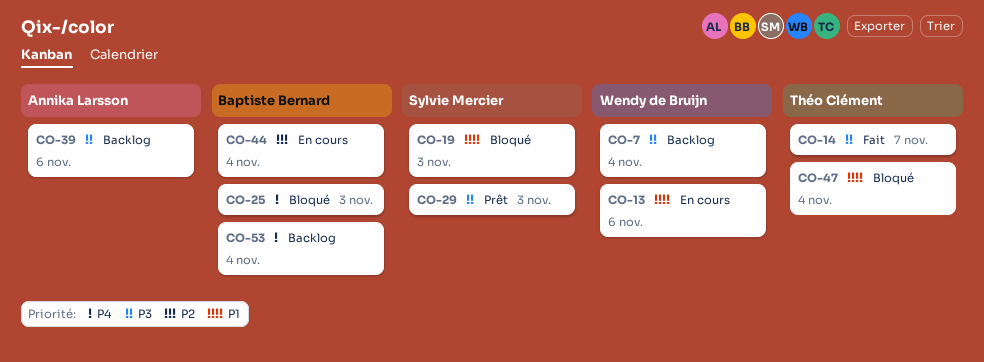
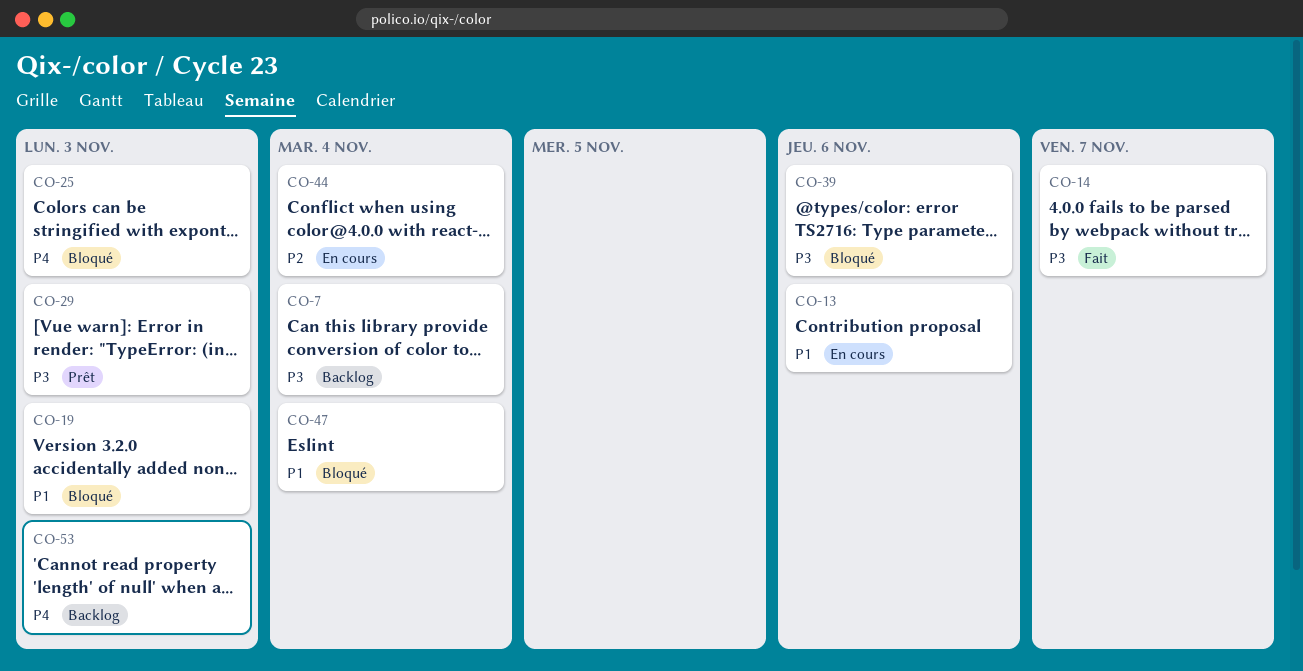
CO-39, status: Backlog -> Bloqué
CO-53, due: Nov 4 -> Nov 3

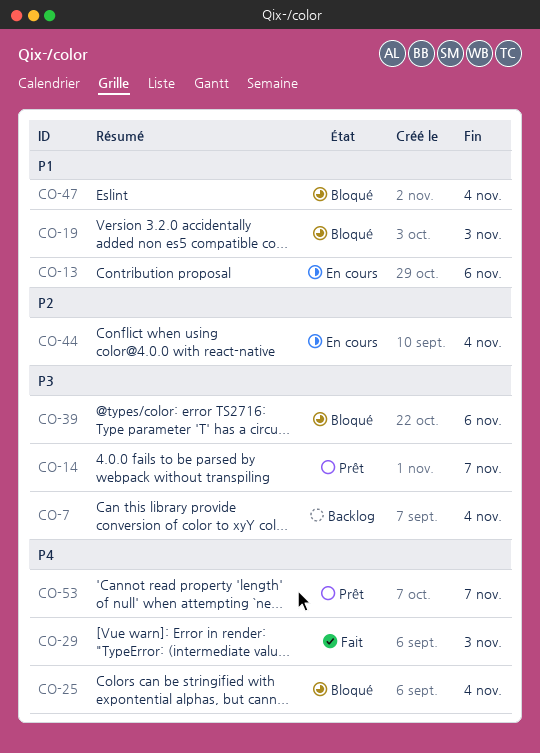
CO-14, status: Fait -> Prêt
CO-25, due: Nov 3 -> Nov 4
CO-29, status: Prêt -> Fait
CO-29, priority: P3 -> P4
CO-53, status: Backlog -> Prêt
CO-53, due: Nov 3 -> Nov 7

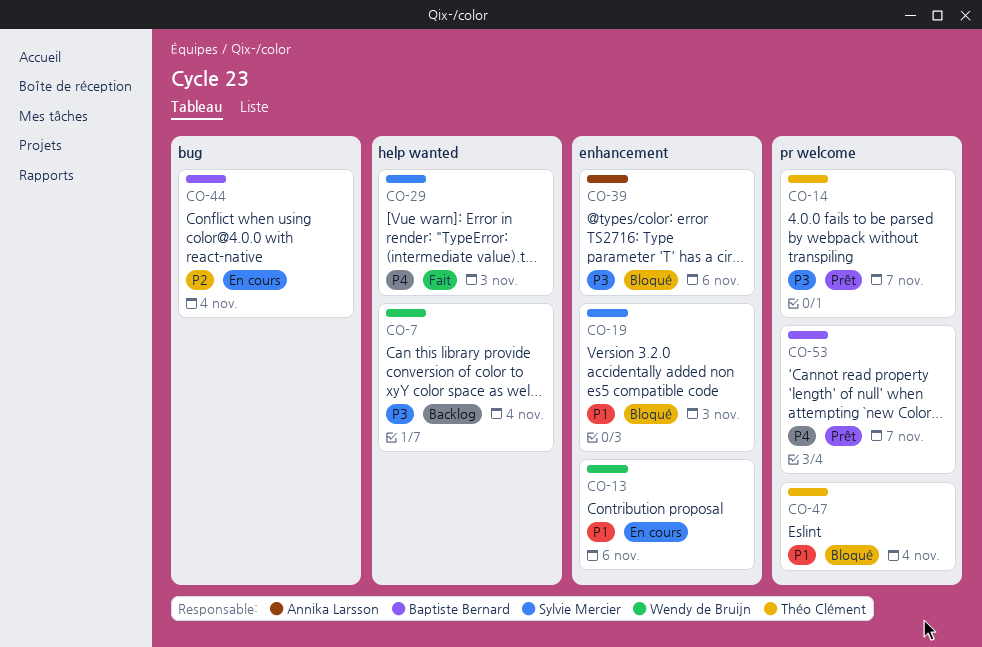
CO-25: present -> none

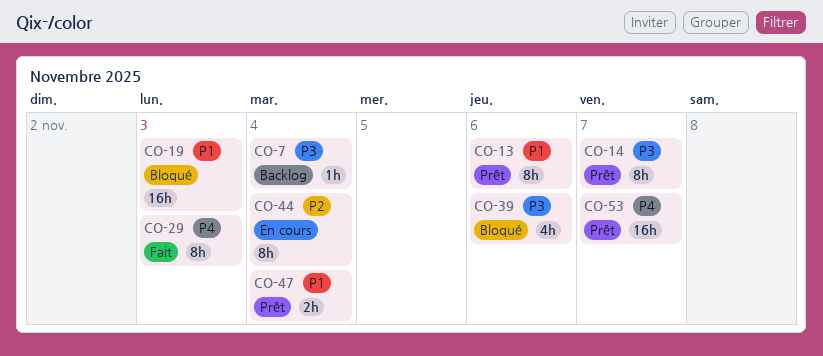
CO-13, status: En cours -> Prêt
CO-47, status: Bloqué -> Prêt

